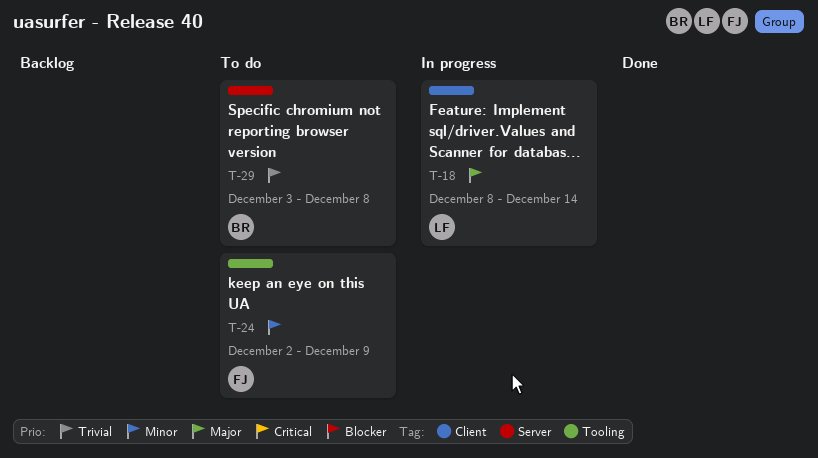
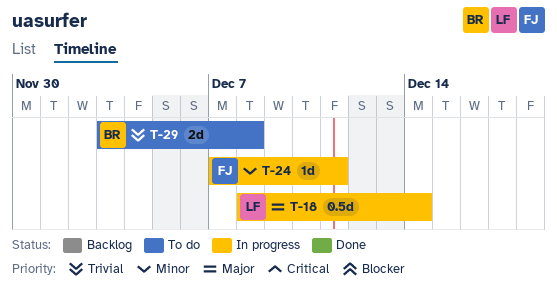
T-24, status: To do -> In progress
T-24, start: Dec 2 -> Dec 7
T-24, due: Dec 9 -> Dec 11

